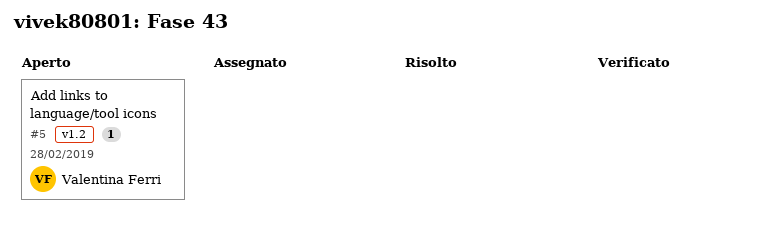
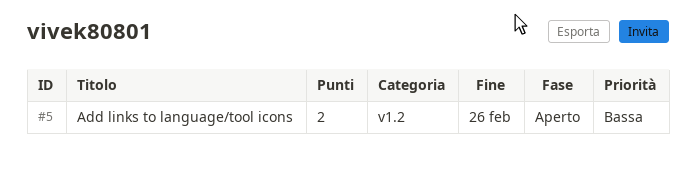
#5, estimate: 1 -> 2
#5, due: Feb 28 -> Feb 26

